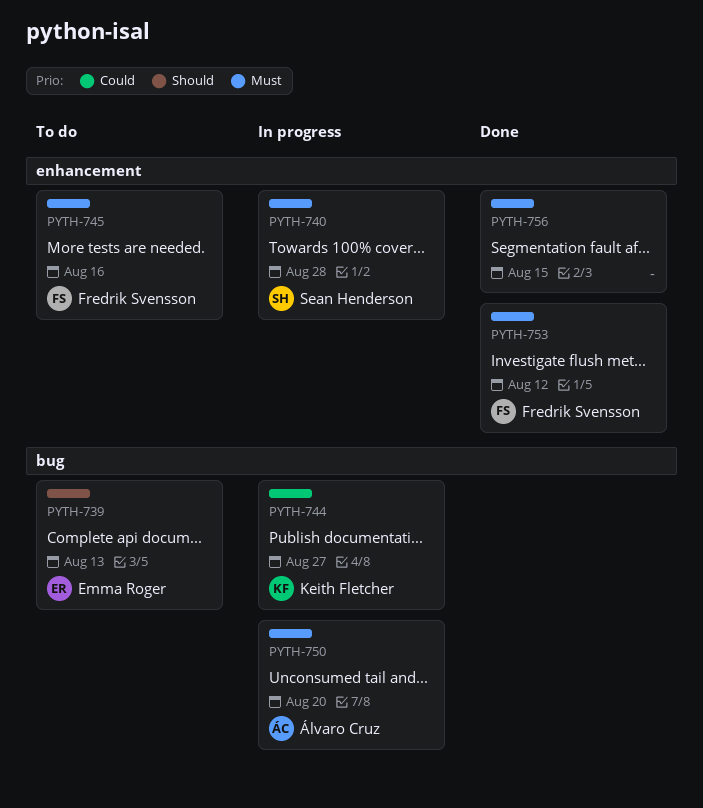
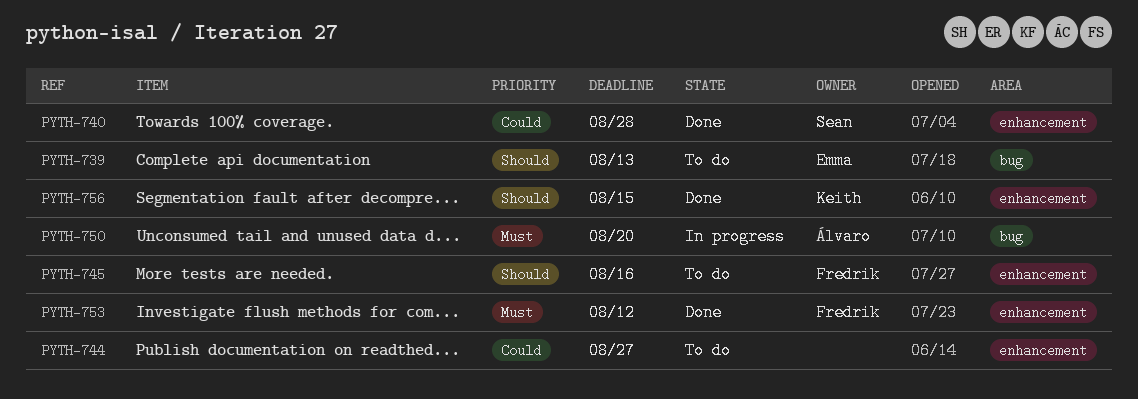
PYTH-740, status: In progress -> Done
PYTH-740, priority: Must -> Could
PYTH-744, status: In progress -> To do
PYTH-744, owner: Keith Fletcher -> none
PYTH-744, label: bug -> enhancement
PYTH-745, priority: Must -> Should
PYTH-756, owner: none -> Keith Fletcher
PYTH-756, priority: Must -> Should

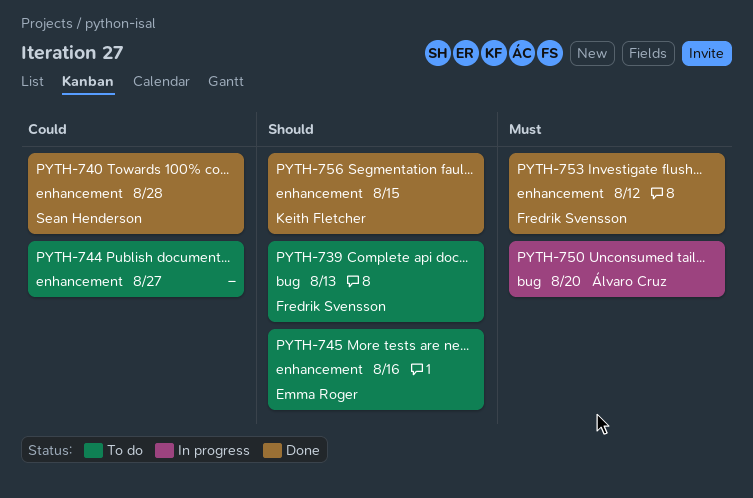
PYTH-739, owner: Emma Roger -> Fredrik Svensson
PYTH-745, owner: Fredrik Svensson -> Emma Roger

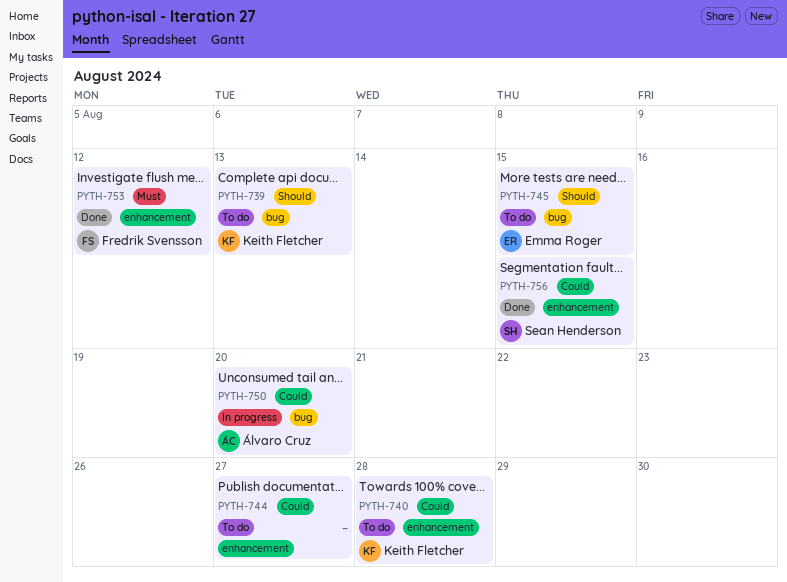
PYTH-739, owner: Fredrik Svensson -> Keith Fletcher
PYTH-740, status: Done -> To do
PYTH-740, owner: Sean Henderson -> Keith Fletcher
PYTH-745, label: enhancement -> bug
PYTH-745, due: Aug 16 -> Aug 15
PYTH-750, priority: Must -> Could
PYTH-756, owner: Keith Fletcher -> Sean Henderson
PYTH-756, priority: Should -> Could

